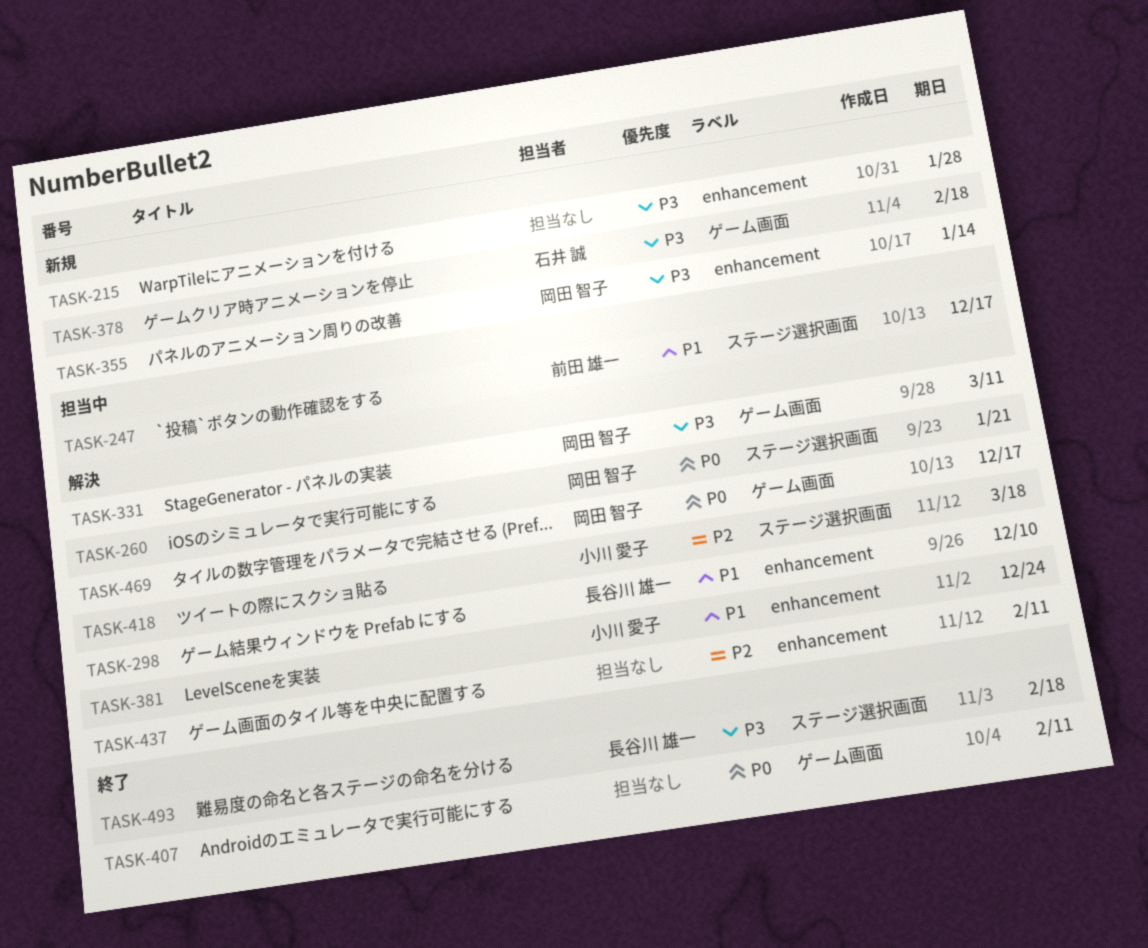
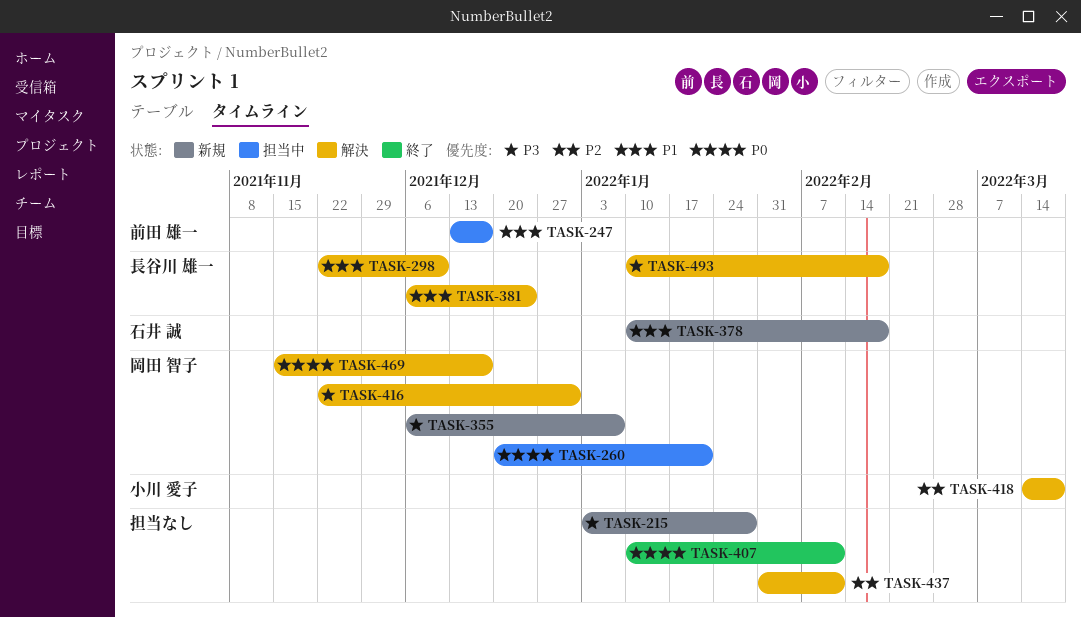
TASK-260, status: 解決 -> 担当中
TASK-331: present -> none
TASK-355, due: Jan 14 -> Jan 7
TASK-378, priority: P3 -> P1
TASK-381, owner: 小川 愛子 -> 長谷川 雄一
TASK-416: none -> present
TASK-493, status: 終了 -> 解決

